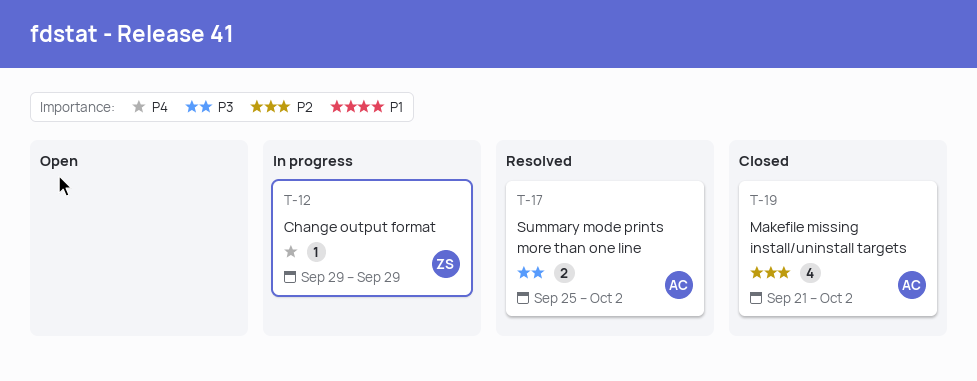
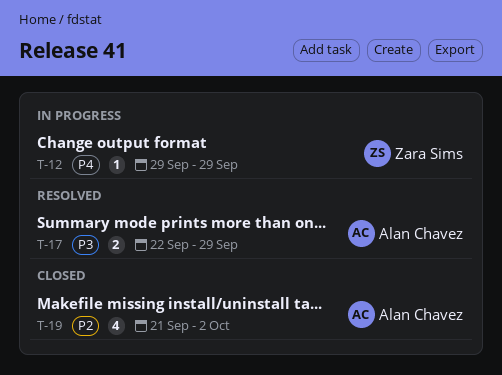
T-17, start: Sep 25 -> Sep 22
T-17, due: Oct 2 -> Sep 29

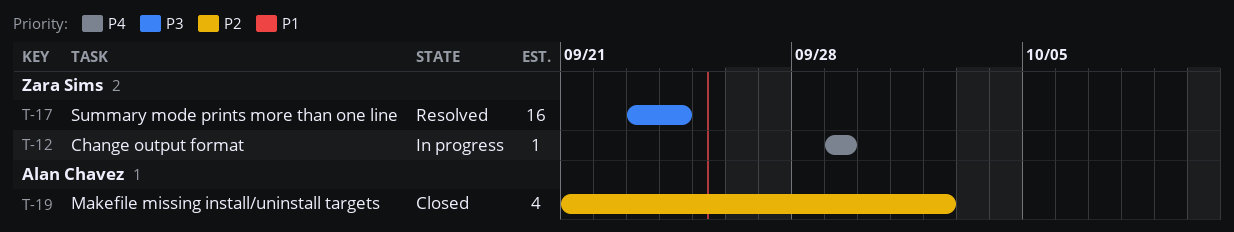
T-17, owner: Alan Chavez -> Zara Sims
T-17, estimate: 2 -> 16
T-17, start: Sep 22 -> Sep 23
T-17, due: Sep 29 -> Sep 24

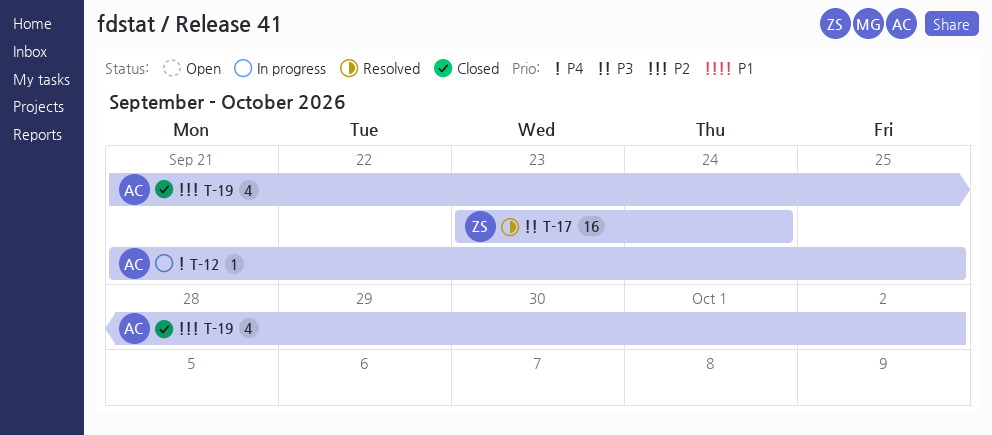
T-12, owner: Zara Sims -> Alan Chavez
T-12, start: Sep 29 -> Sep 21
T-12, due: Sep 29 -> Sep 25

